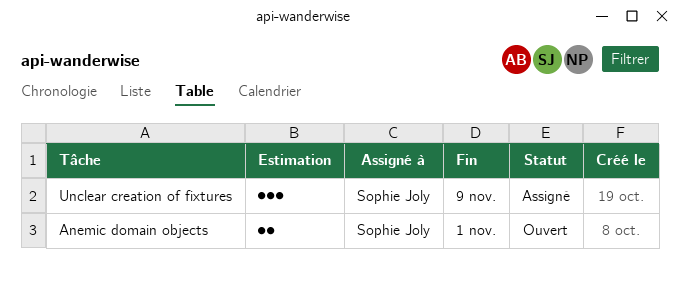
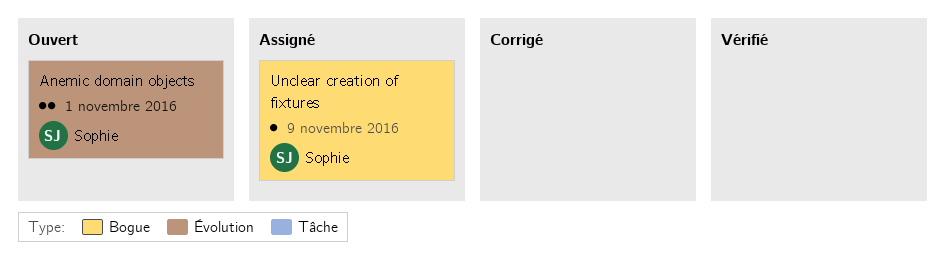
Unclear creation of fixtures, estimate: 3 -> 1

